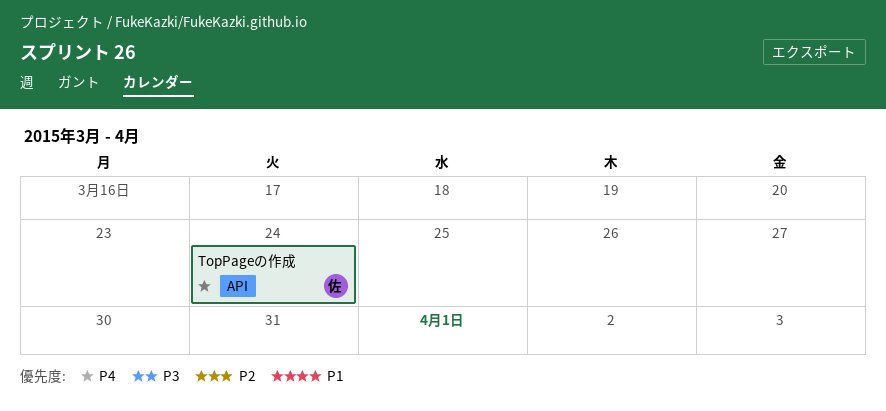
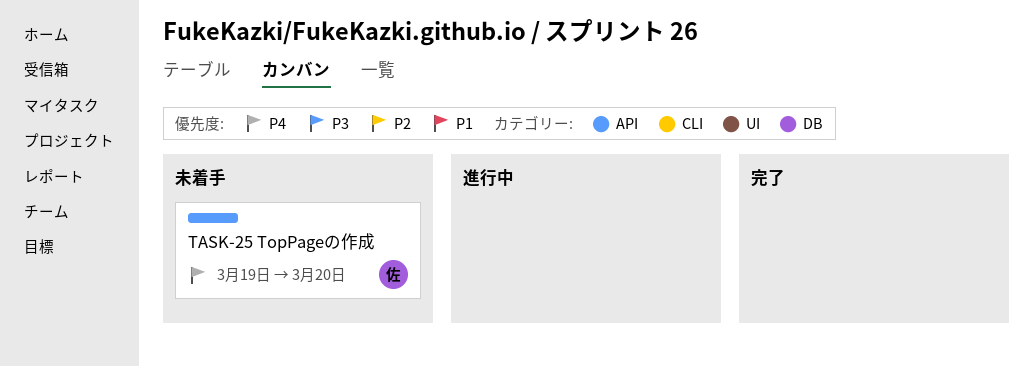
TopPageの作成, due: Mar 24 -> Mar 20

